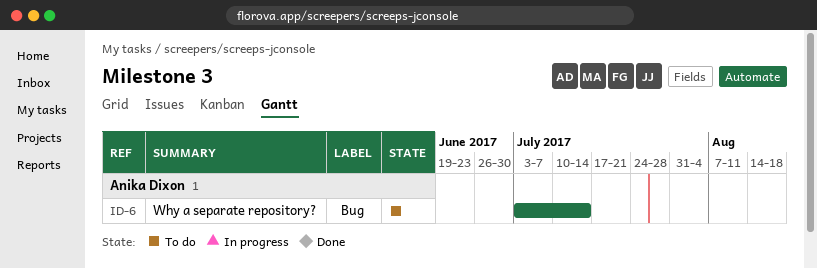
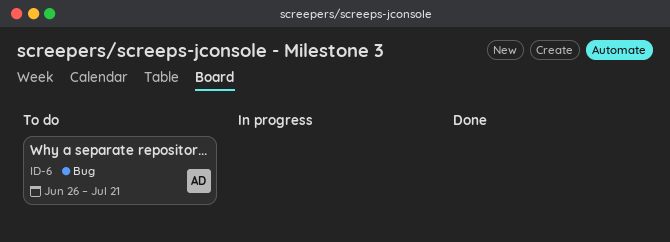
ID-6, start: Jul 3 -> Jun 26
ID-6, due: Jul 14 -> Jul 21

